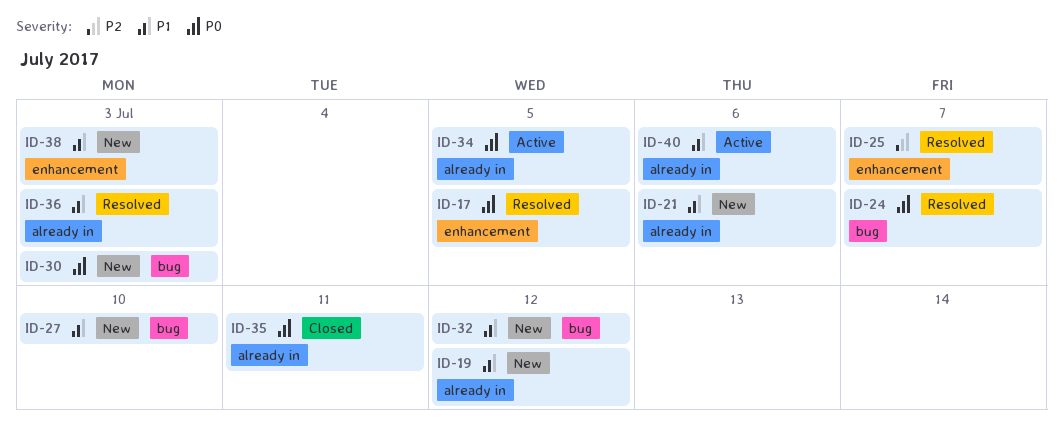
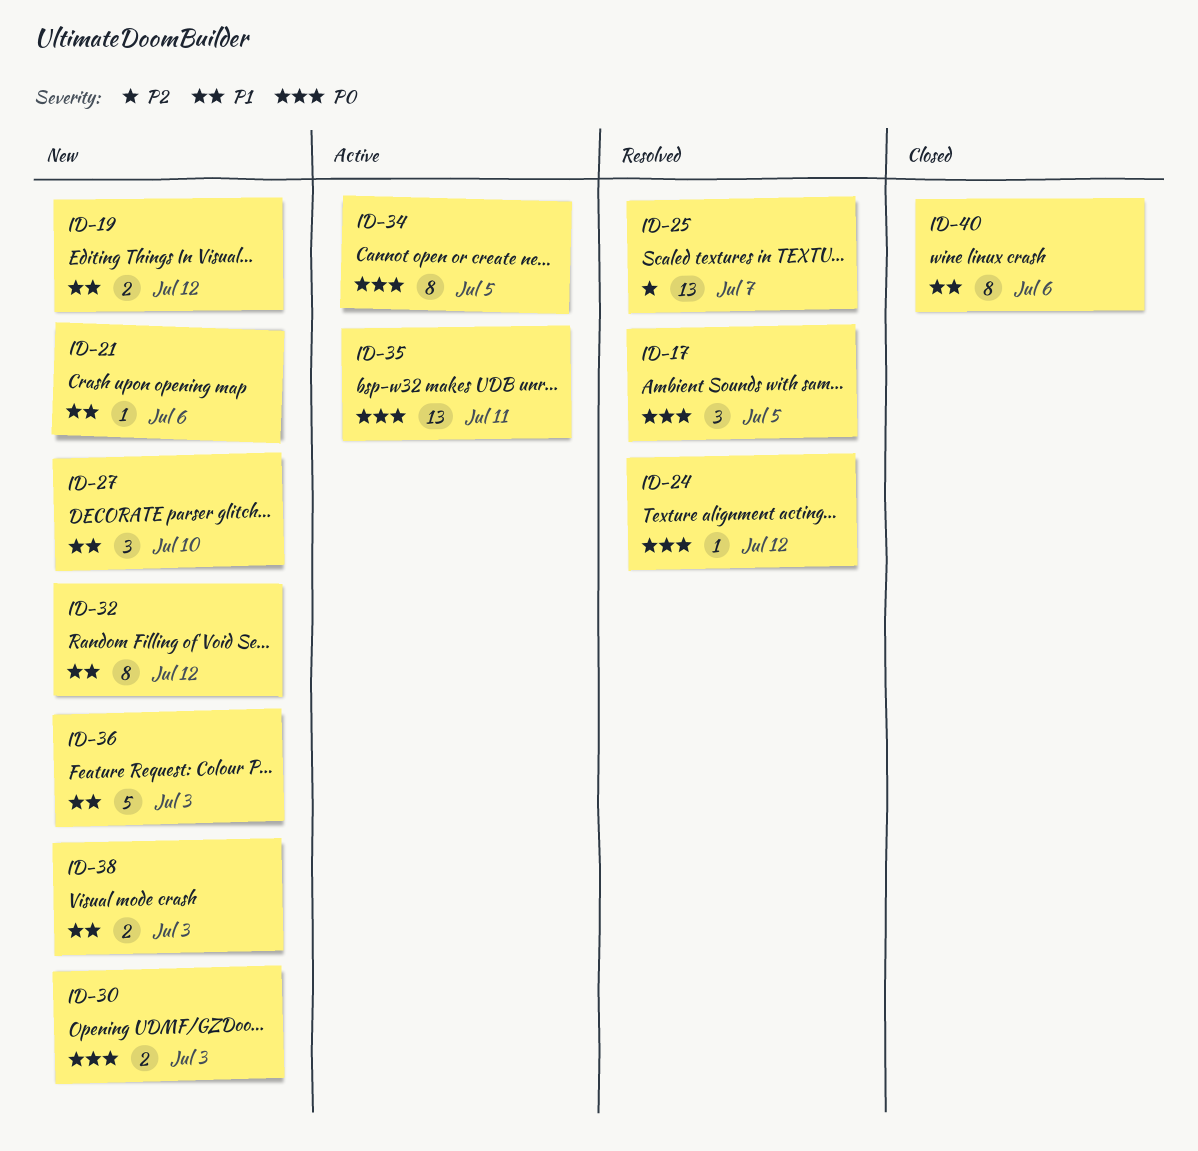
ID-24, due: Jul 7 -> Jul 12
ID-35, status: Closed -> Active
ID-36, status: Resolved -> New
ID-40, status: Active -> Closed

